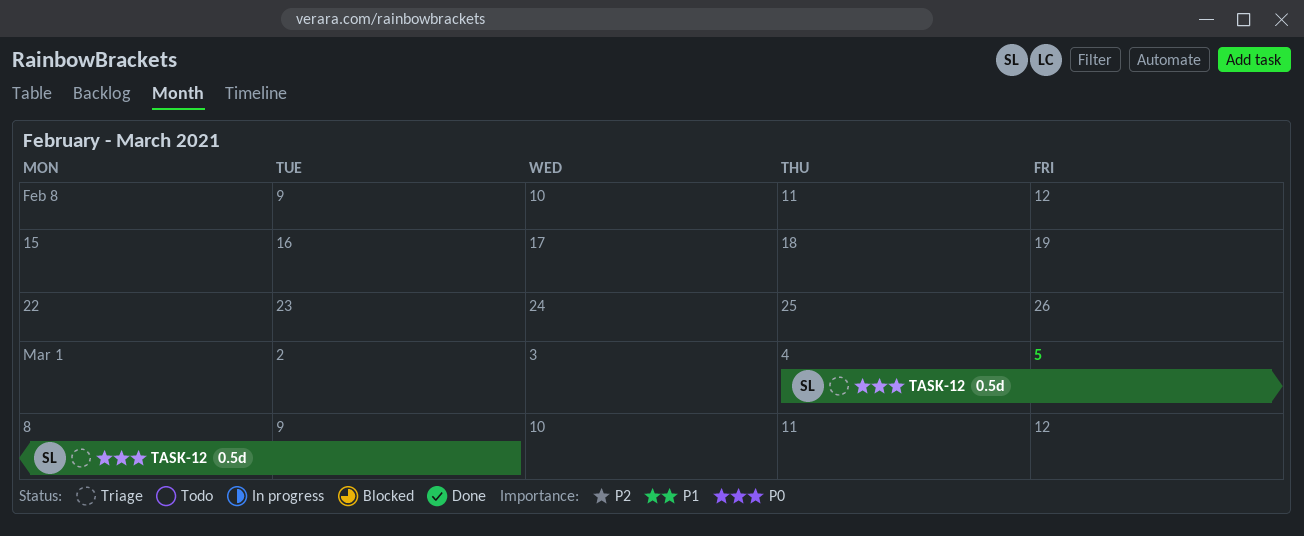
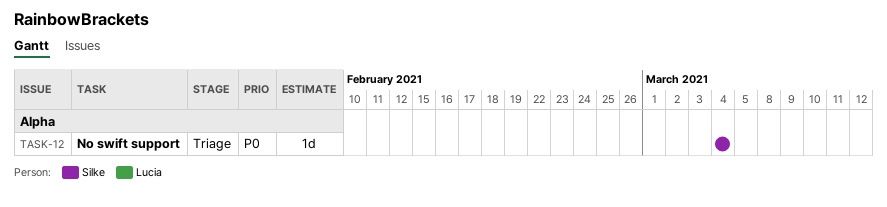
TASK-12, estimate: 0.5d -> 1d
TASK-12, due: Mar 9 -> Mar 4

